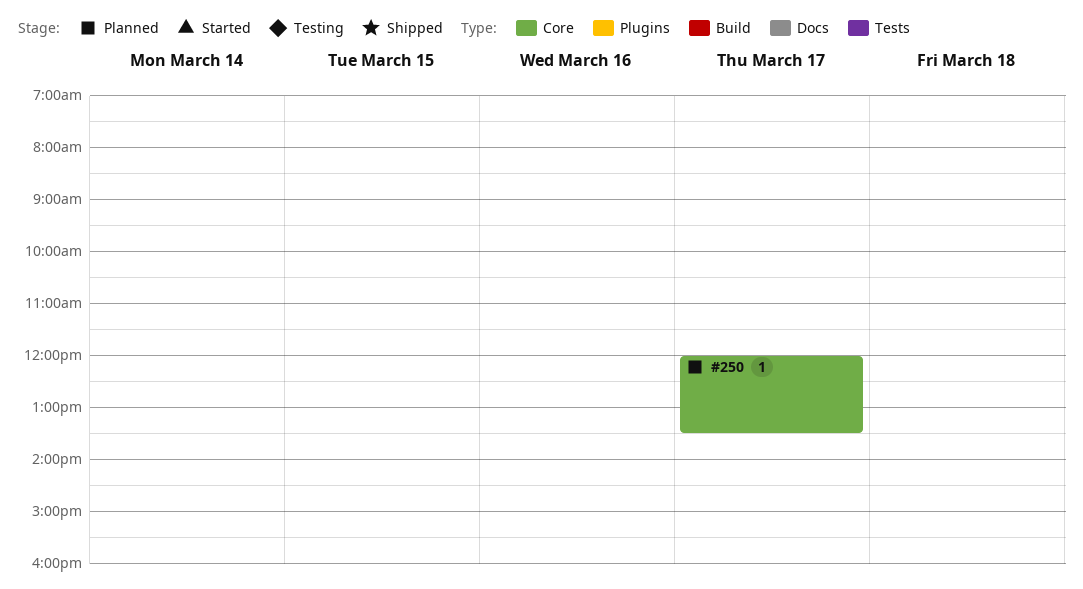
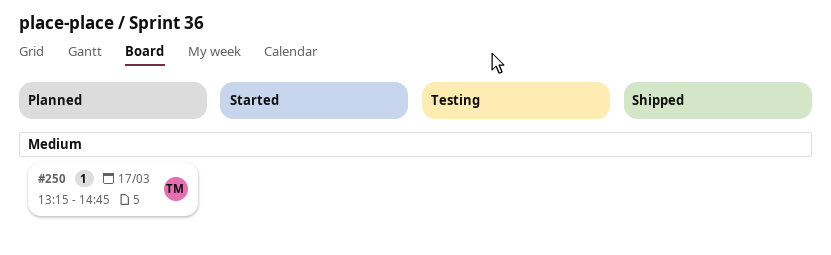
#250, begins: 12:00 -> 13:15
#250, ends: 13:30 -> 14:45

